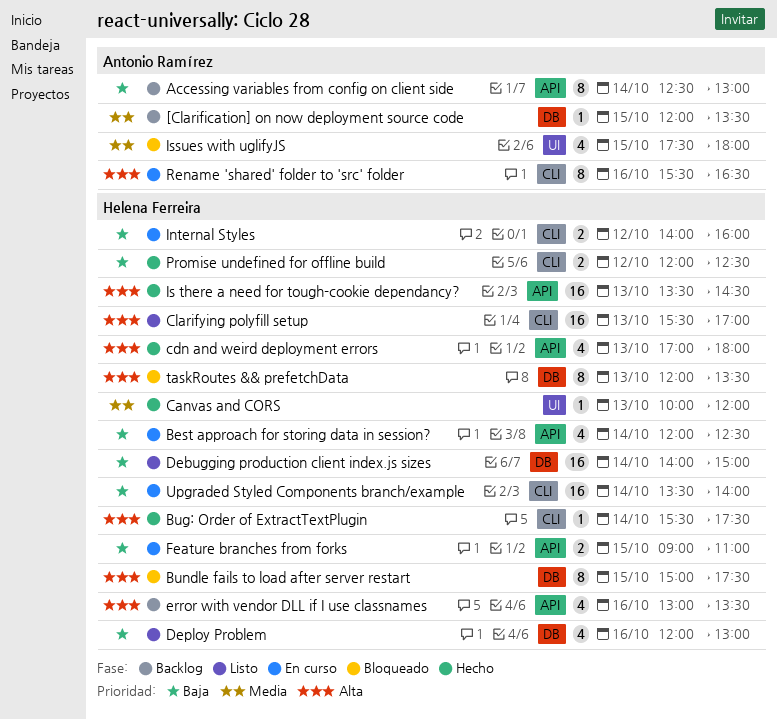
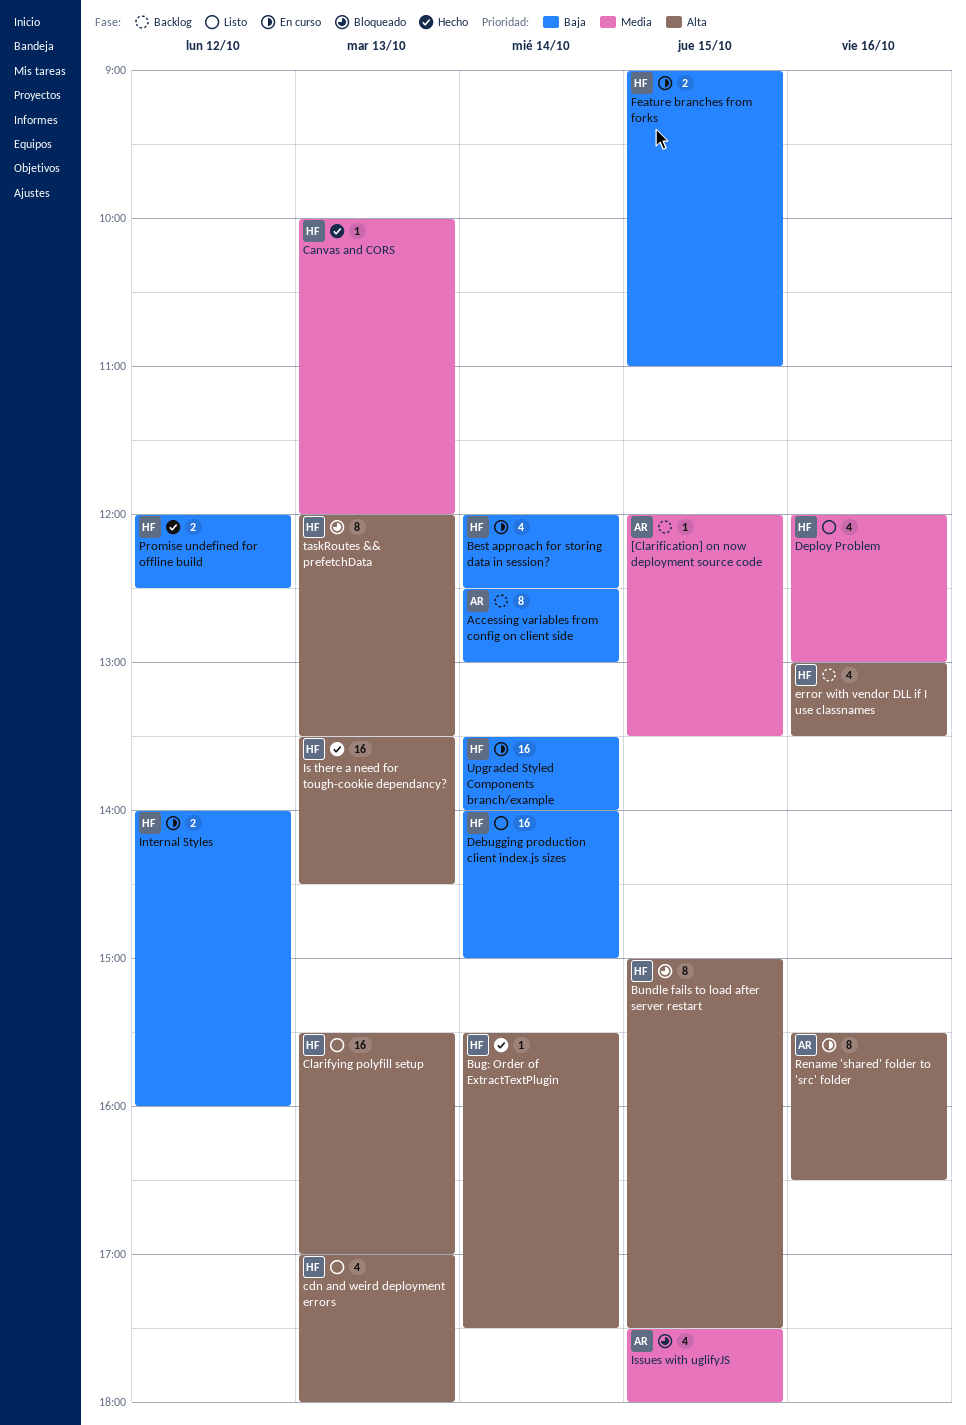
cdn and weird deployment errors, status: Hecho -> Listo
Deploy Problem, priority: Baja -> Media

